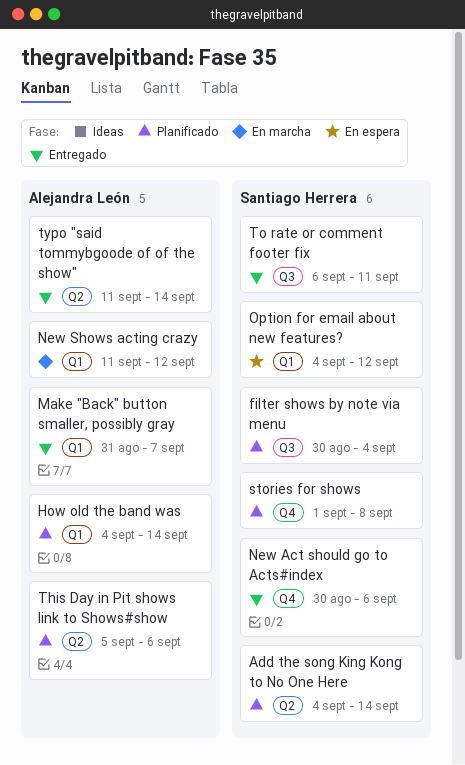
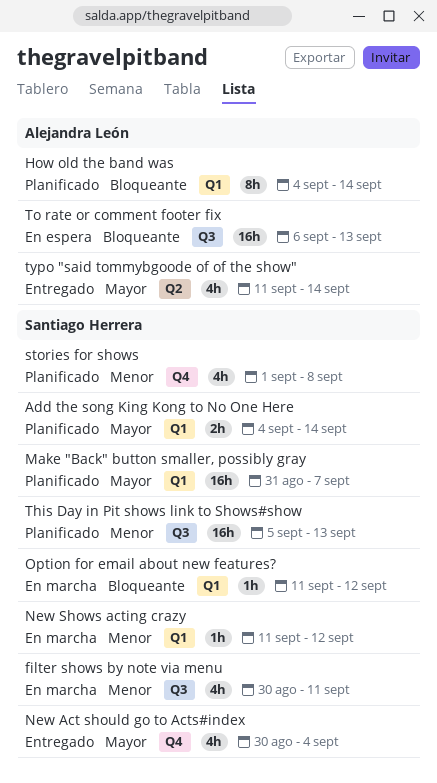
Add the song King Kong to No One Here, label: Q2 -> Q1
filter shows by note via menu, status: Planificado -> En marcha
filter shows by note via menu, due: Sep 4 -> Sep 11
Make "Back" button smaller, possibly gray, status: Entregado -> Planificado
Make "Back" button smaller, possibly gray, owner: Alejandra León -> Santiago Herrera
New Act should go to Acts#index, due: Sep 6 -> Sep 4
New Shows acting crazy, owner: Alejandra León -> Santiago Herrera
Option for email about new features?, status: En espera -> En marcha
Option for email about new features?, start: Sep 4 -> Sep 11
This Day in Pit shows link to Shows#show, owner: Alejandra León -> Santiago Herrera
This Day in Pit shows link to Shows#show, label: Q2 -> Q3
This Day in Pit shows link to Shows#show, due: Sep 6 -> Sep 13
To rate or comment footer fix, status: Entregado -> En espera
To rate or comment footer fix, owner: Santiago Herrera -> Alejandra León
To rate or comment footer fix, due: Sep 11 -> Sep 13

